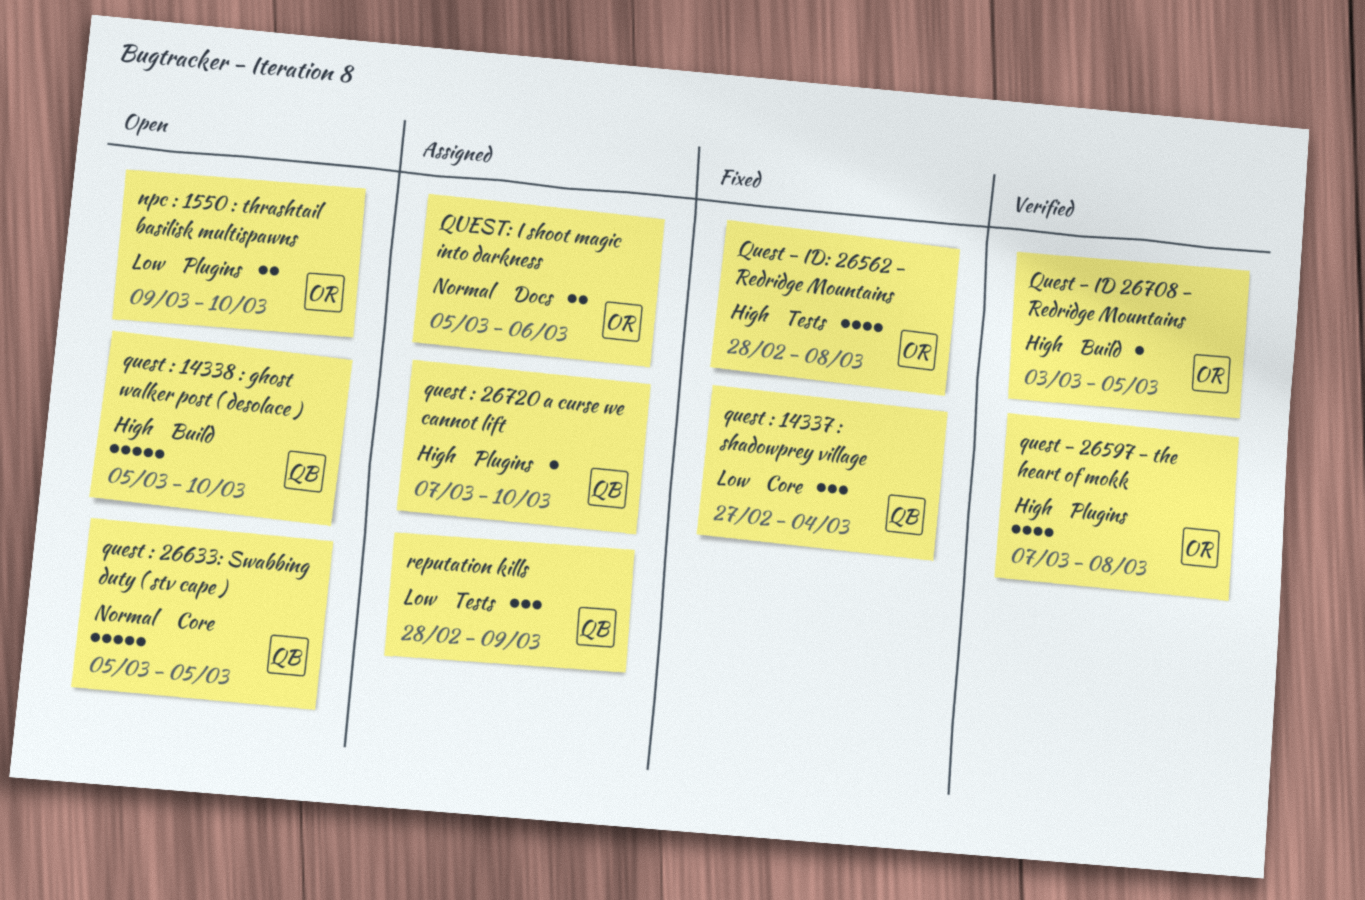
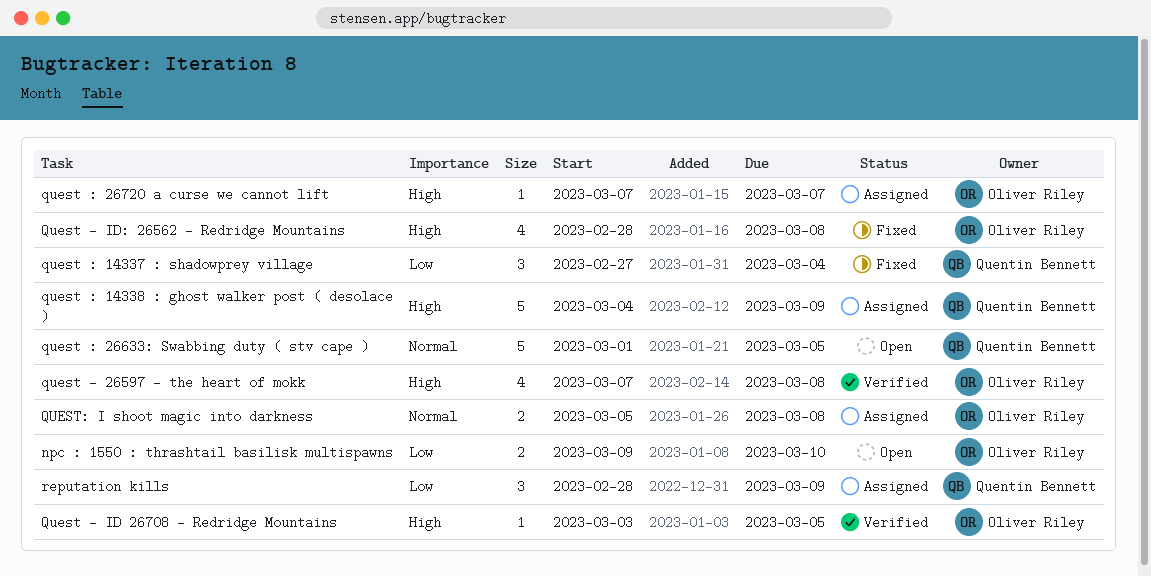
quest : 14338 : ghost walker post ( desolace ), status: Open -> Assigned
quest : 14338 : ghost walker post ( desolace ), start: Mar 5 -> Mar 4
quest : 14338 : ghost walker post ( desolace ), due: Mar 10 -> Mar 9
quest : 26633: Swabbing duty ( stv cape ), start: Mar 5 -> Mar 1
quest : 26720 a curse we cannot lift, owner: Quentin Bennett -> Oliver Riley
quest : 26720 a curse we cannot lift, due: Mar 10 -> Mar 7
QUEST: I shoot magic into darkness, due: Mar 6 -> Mar 8

